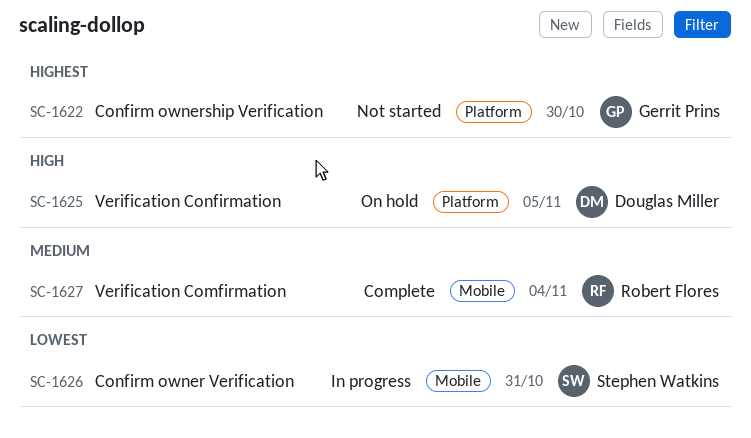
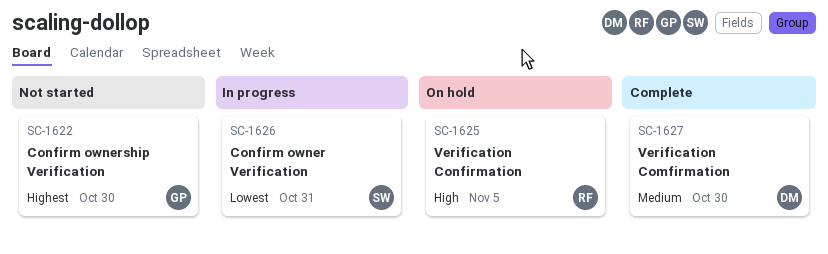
SC-1625, owner: Douglas Miller -> Robert Flores
SC-1627, owner: Robert Flores -> Douglas Miller
SC-1627, due: Nov 4 -> Oct 30

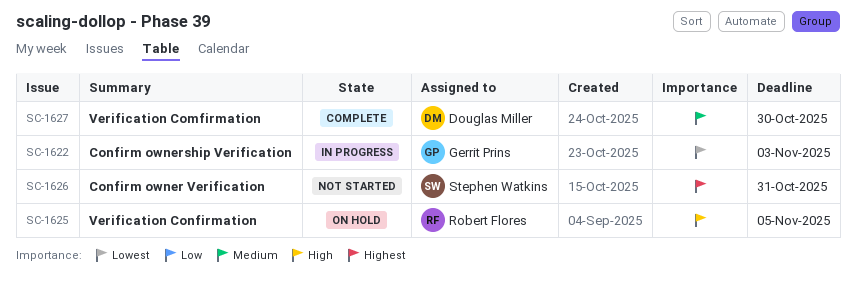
SC-1622, status: Not started -> In progress
SC-1622, priority: Highest -> Lowest
SC-1622, due: Oct 30 -> Nov 3
SC-1626, status: In progress -> Not started
SC-1626, priority: Lowest -> Highest

